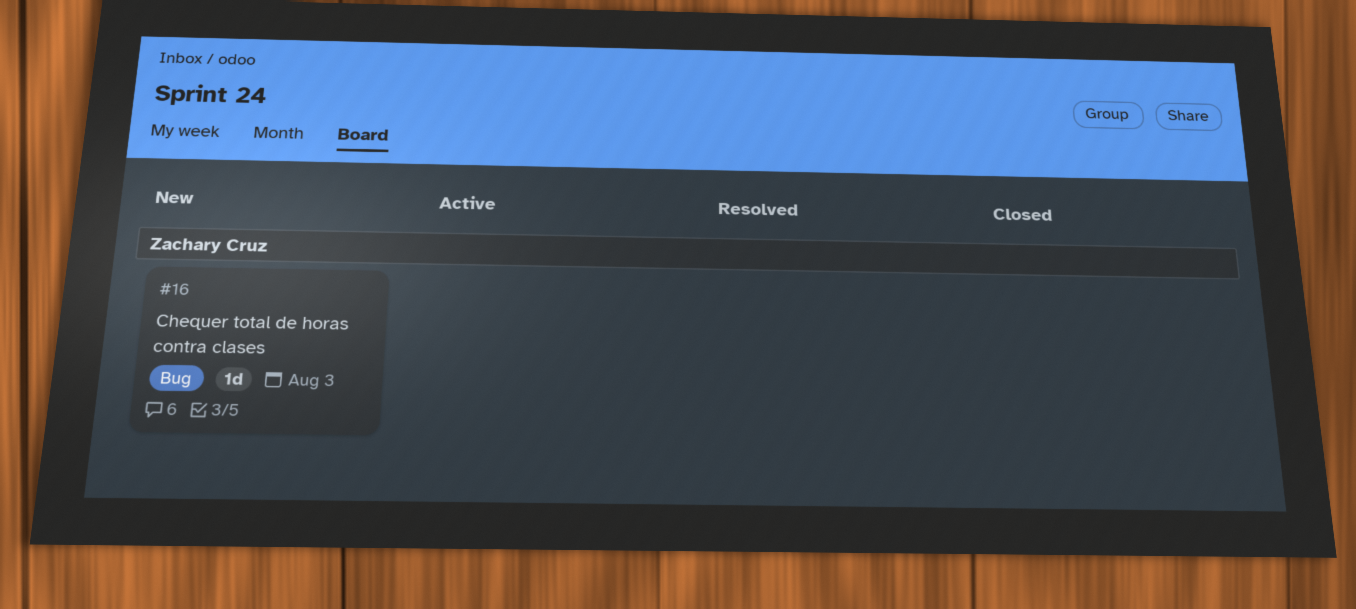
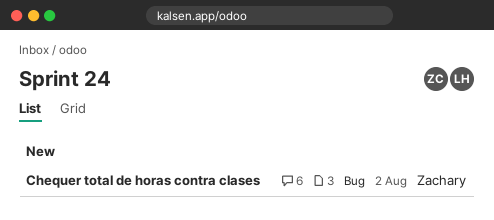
Chequer total de horas contra clases, due: Aug 3 -> Aug 2

